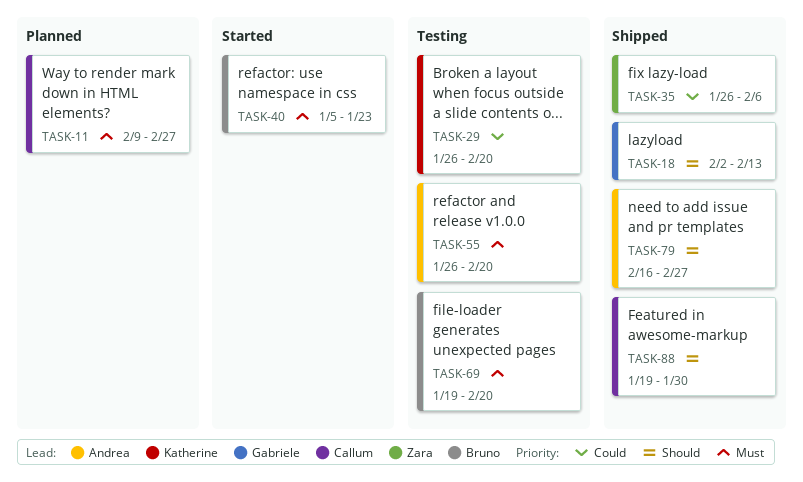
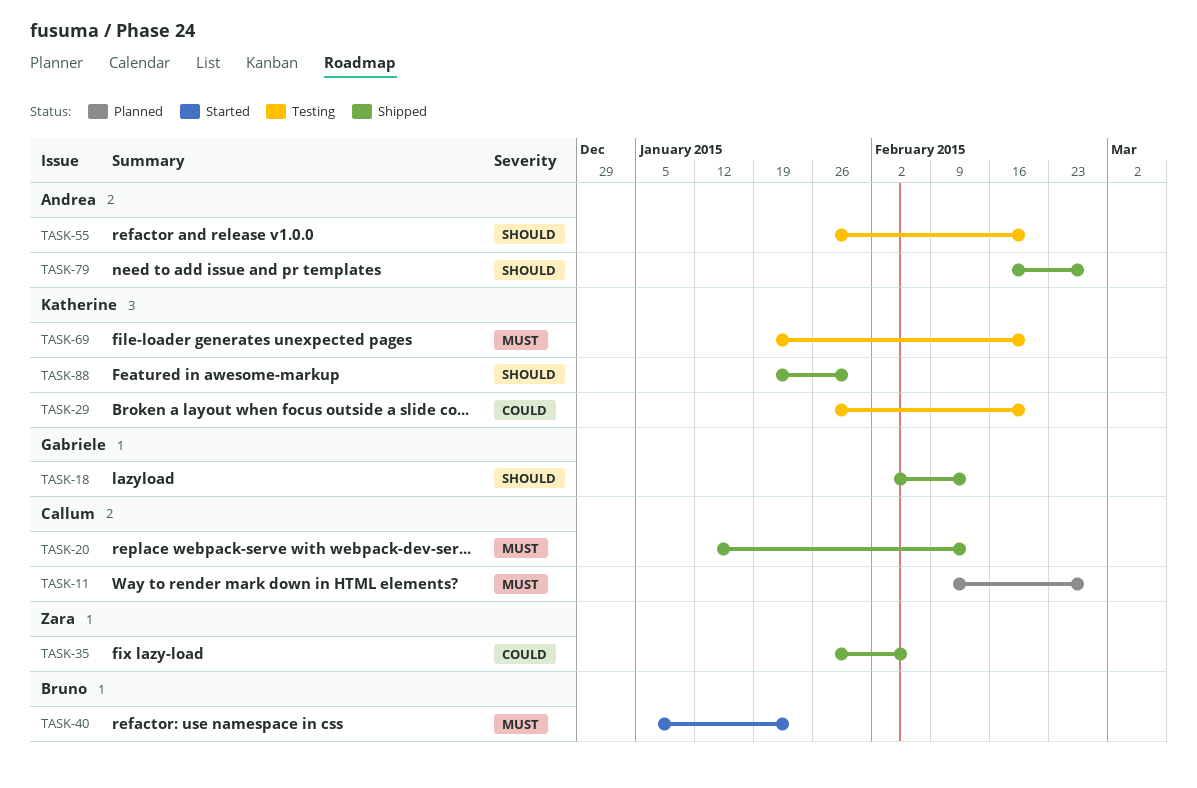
TASK-20: none -> present
TASK-55, priority: Must -> Should
TASK-69, owner: Bruno -> Katherine
TASK-88, owner: Callum -> Katherine

